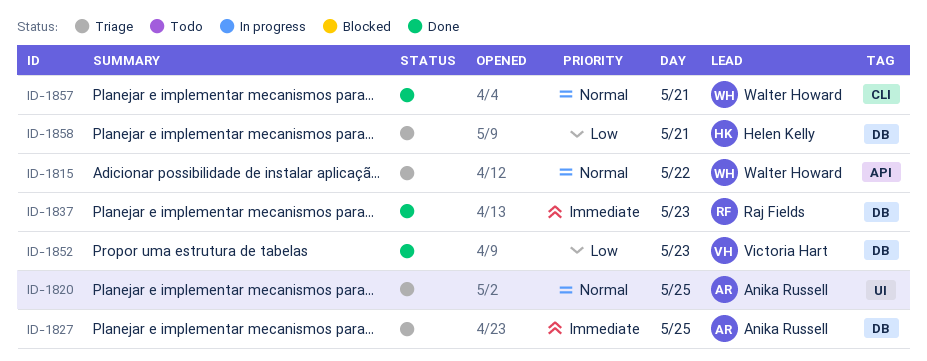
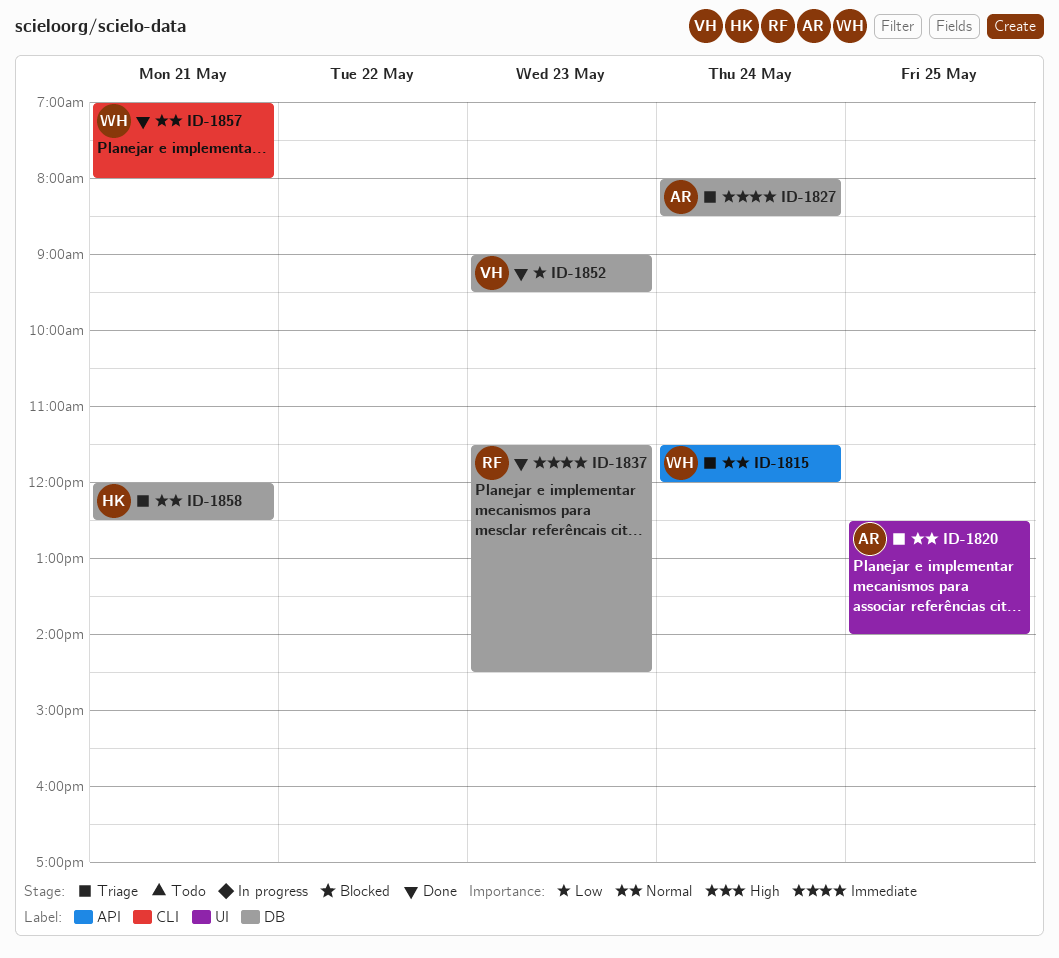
ID-1815, day: May 22 -> May 24
ID-1827, day: May 25 -> May 24
ID-1858, priority: Low -> Normal

